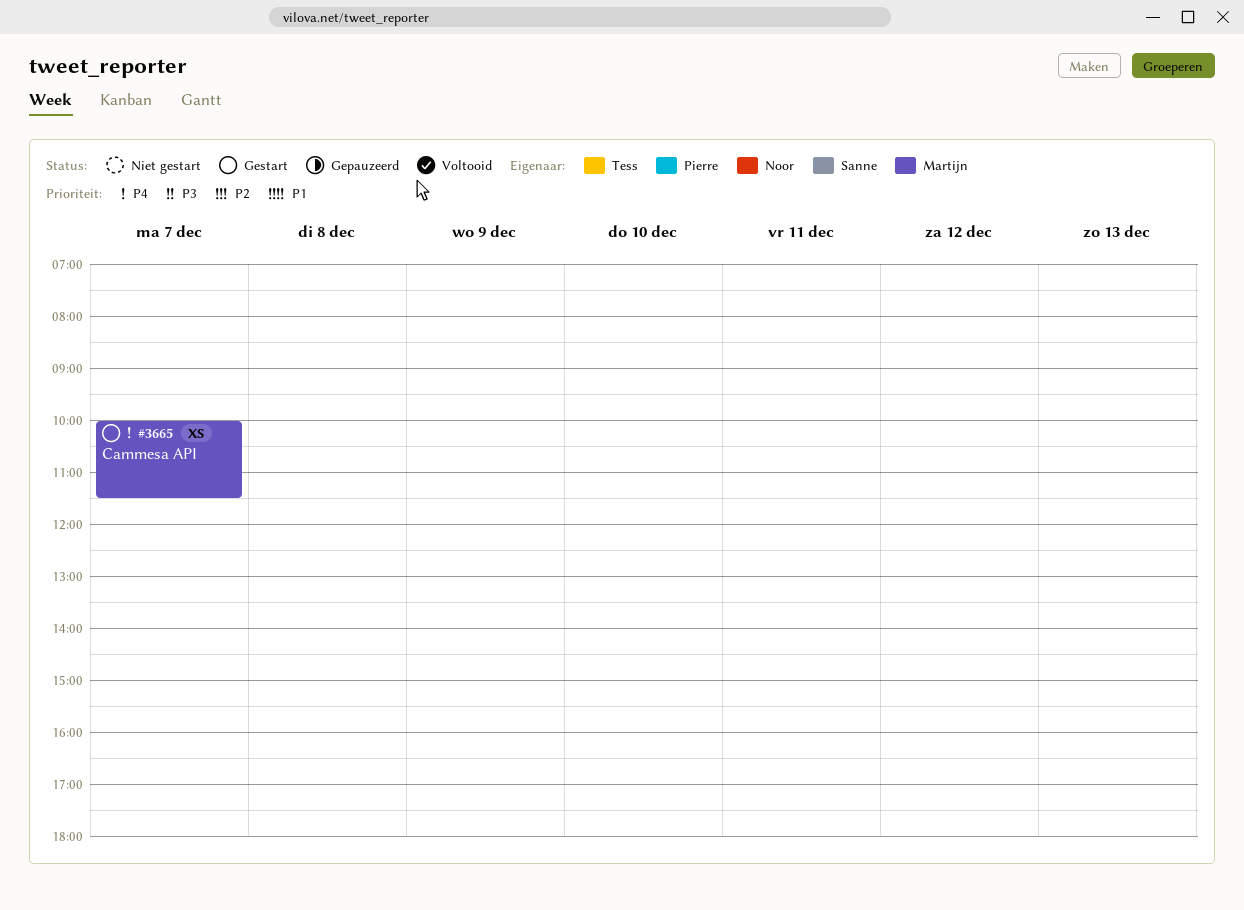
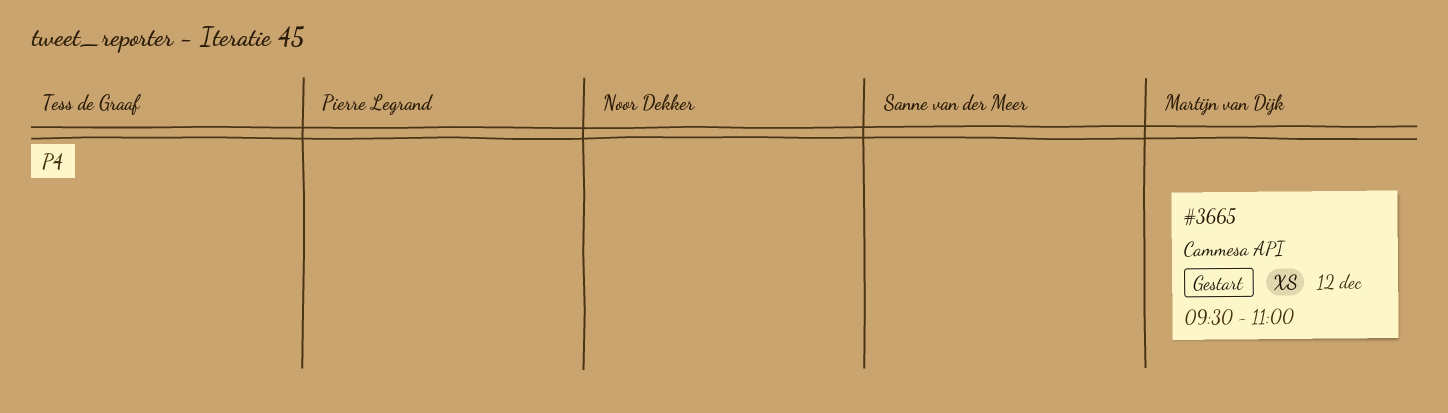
#3665, day: Dec 7 -> Dec 12
#3665, begins: 10:00 -> 09:30
#3665, ends: 11:30 -> 11:00

